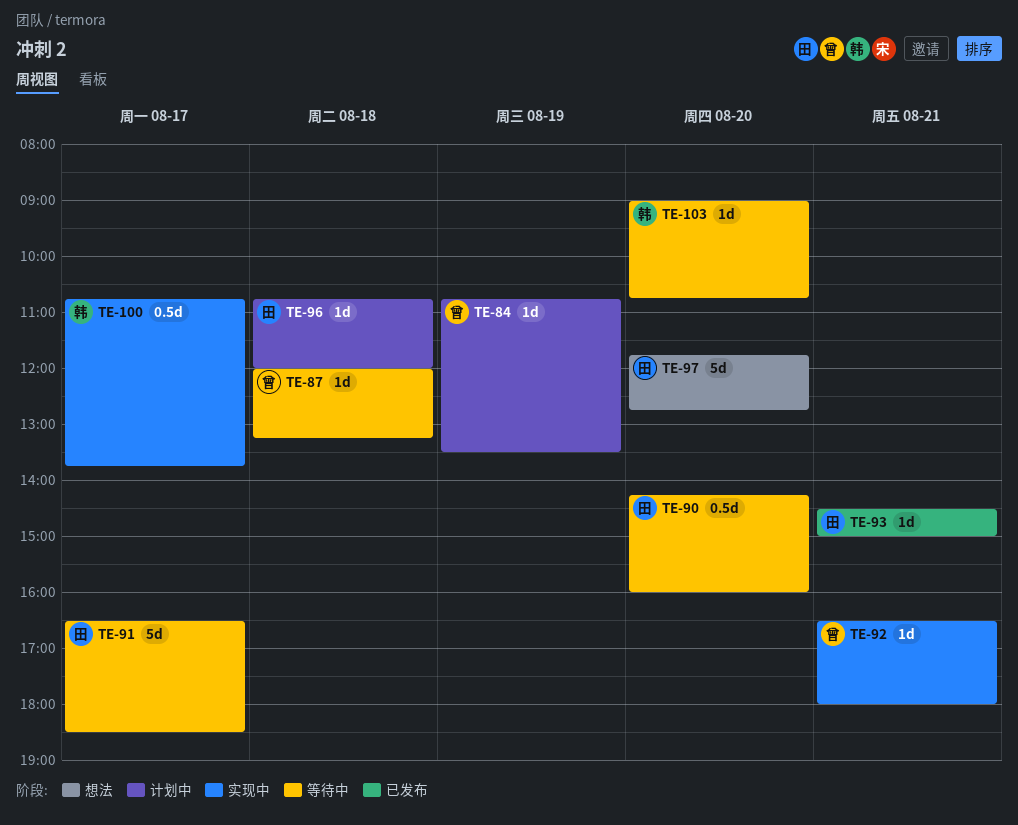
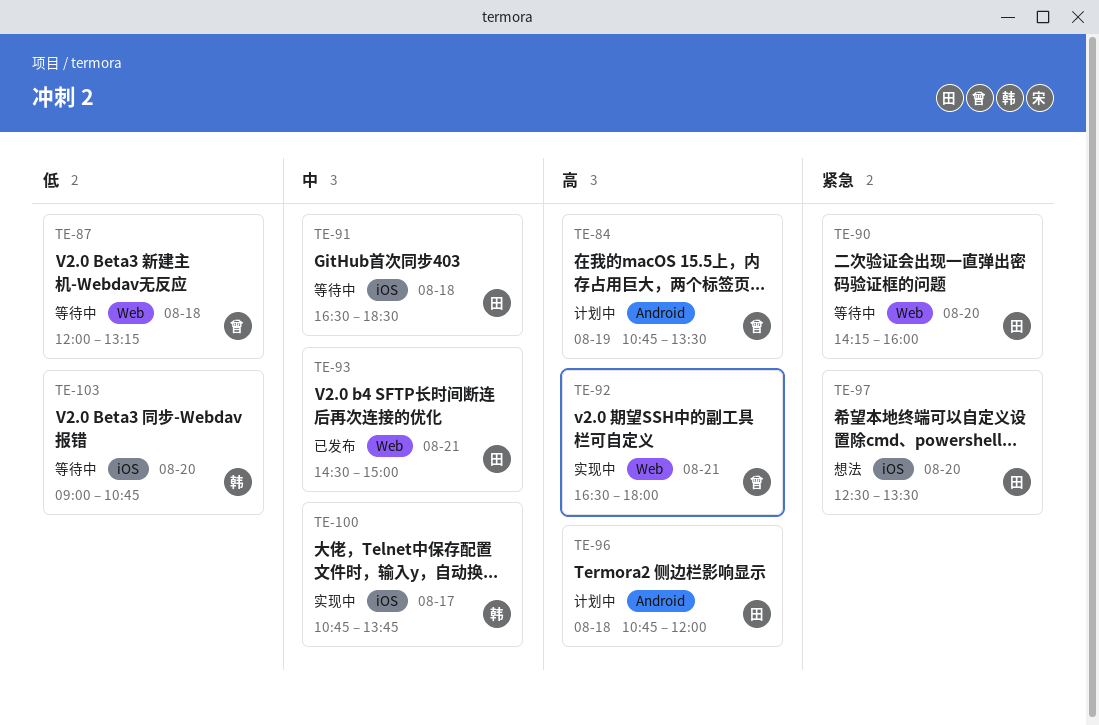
TE-91, day: Aug 17 -> Aug 18
TE-97, begins: 11:45 -> 12:30
TE-97, ends: 12:45 -> 13:30

